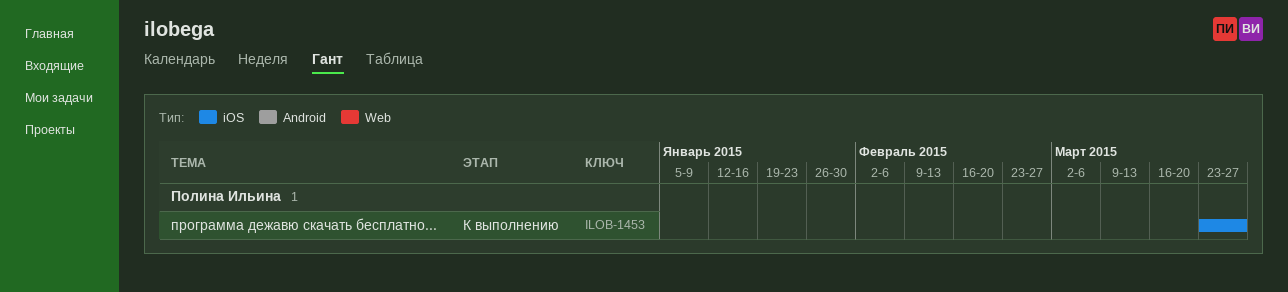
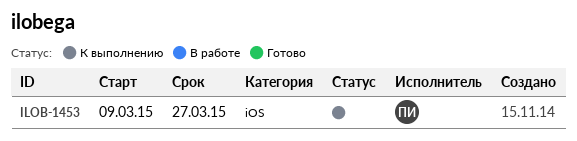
ILOB-1453, start: Mar 23 -> Mar 9

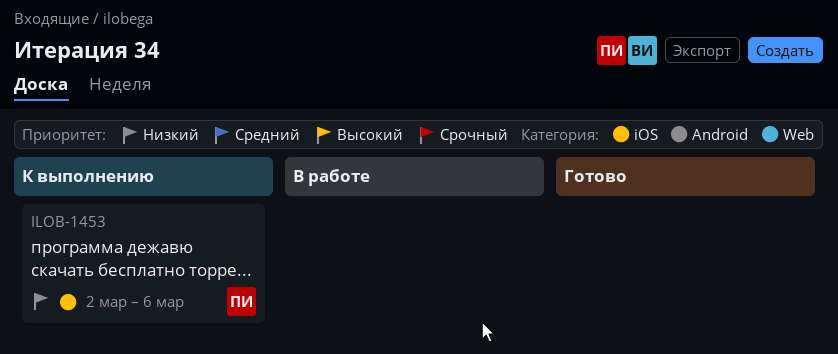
ILOB-1453, start: Mar 9 -> Mar 2
ILOB-1453, due: Mar 27 -> Mar 6

